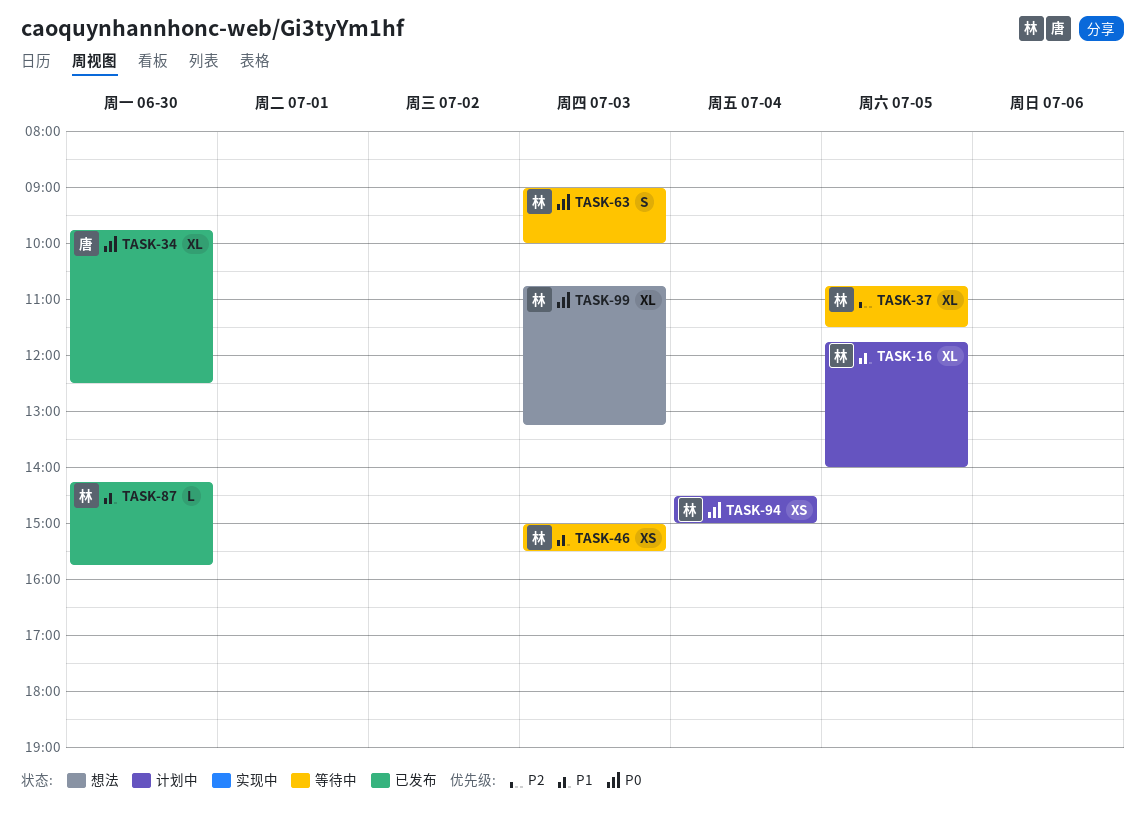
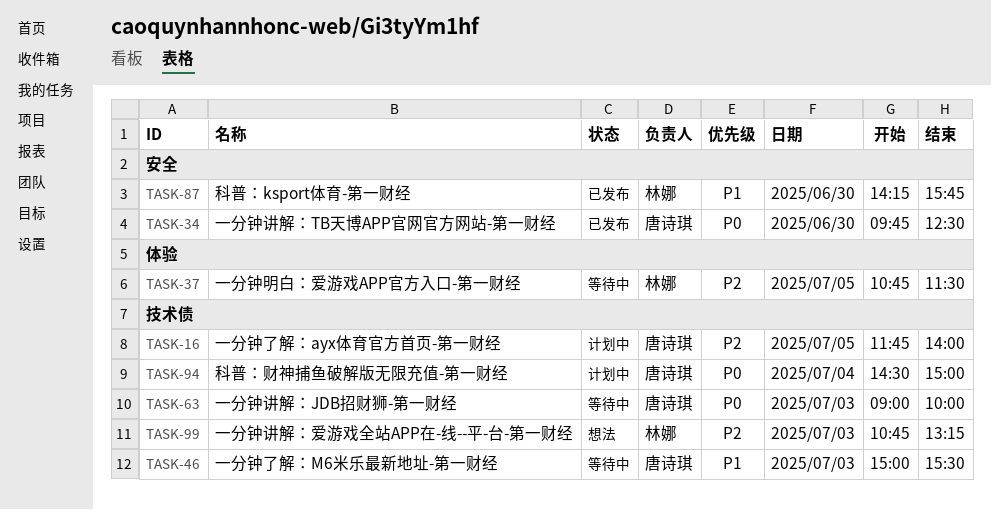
TASK-16, owner: 林娜 -> 唐诗琪
TASK-16, priority: P1 -> P2
TASK-46, owner: 林娜 -> 唐诗琪
TASK-63, owner: 林娜 -> 唐诗琪
TASK-94, owner: 林娜 -> 唐诗琪
TASK-99, priority: P0 -> P2

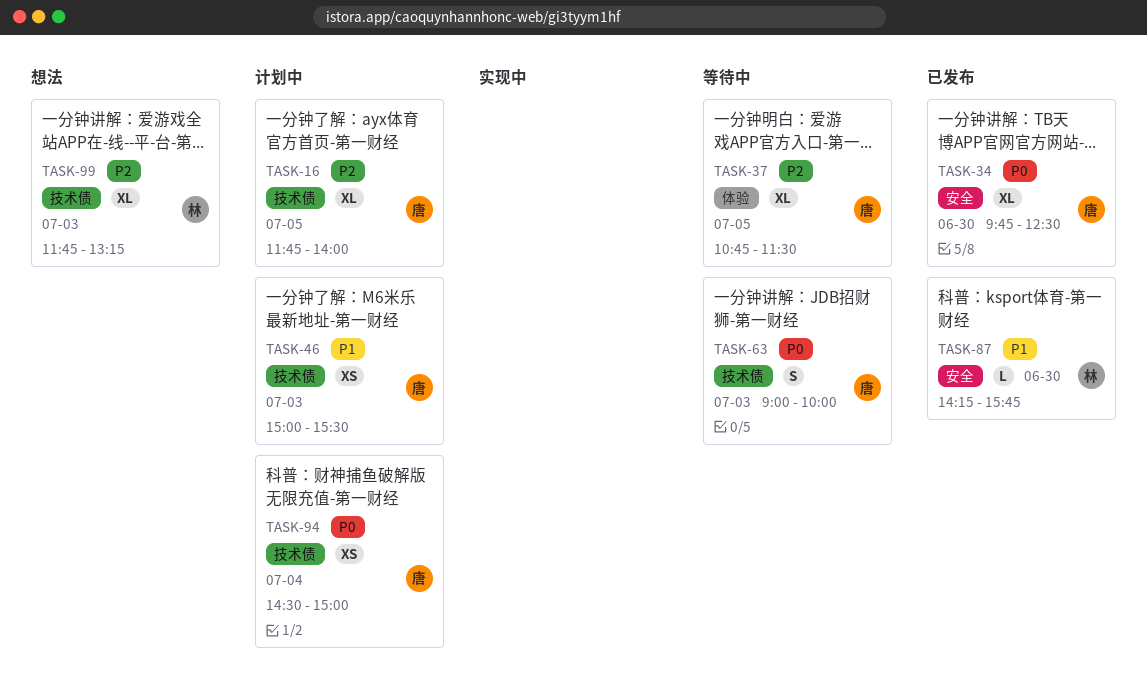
TASK-37, owner: 林娜 -> 唐诗琪
TASK-46, status: 等待中 -> 计划中
TASK-99, begins: 10:45 -> 11:45

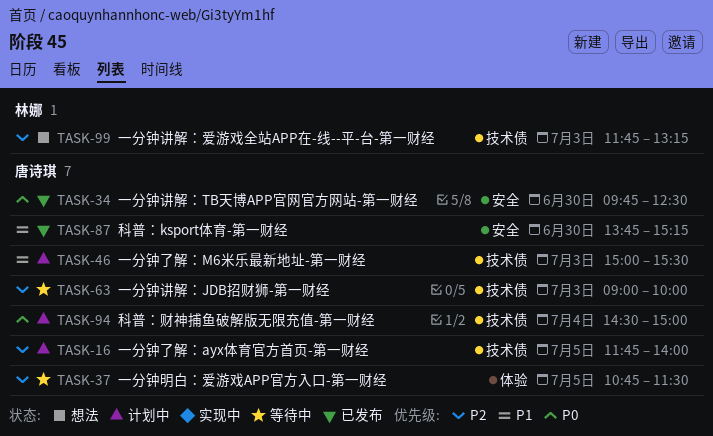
TASK-63, priority: P0 -> P2
TASK-87, owner: 林娜 -> 唐诗琪
TASK-87, begins: 14:15 -> 13:45
TASK-87, ends: 15:45 -> 15:15

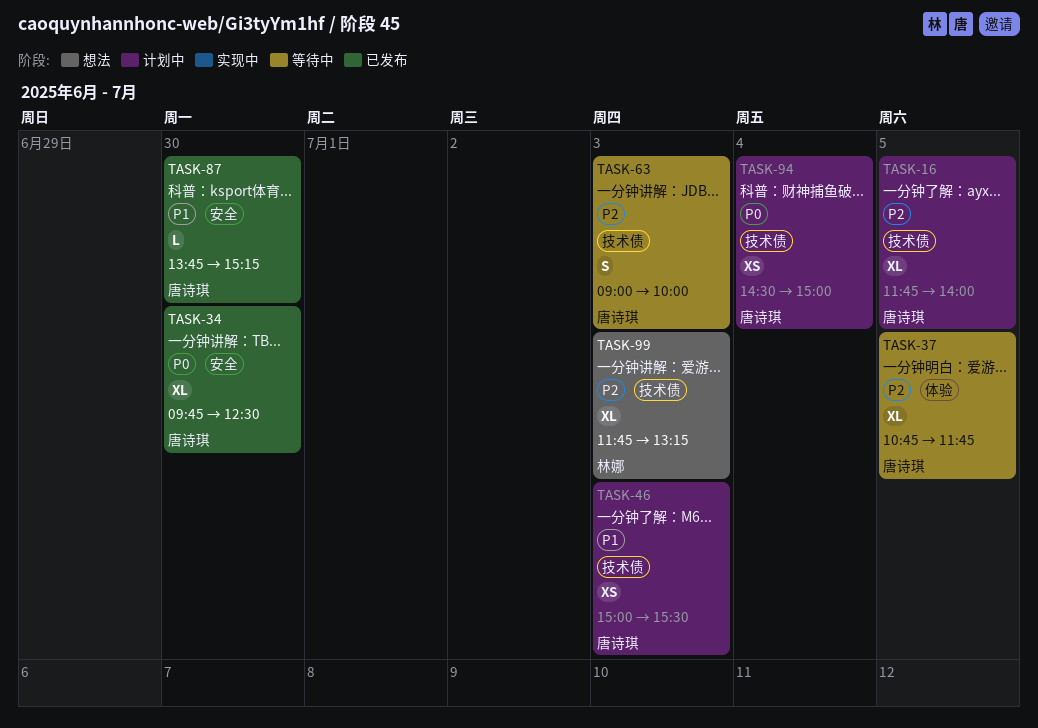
TASK-37, ends: 11:30 -> 11:45

